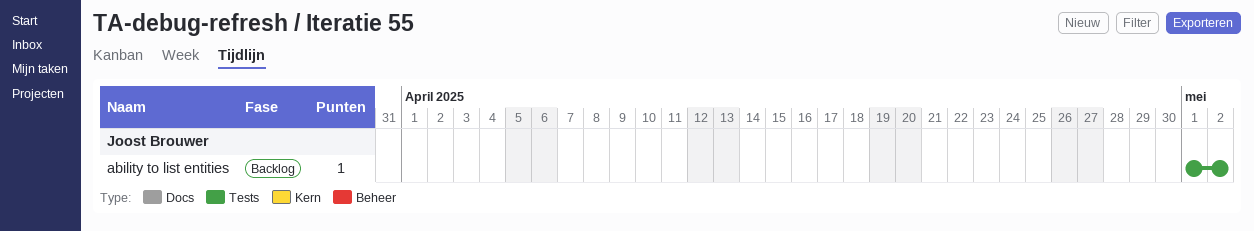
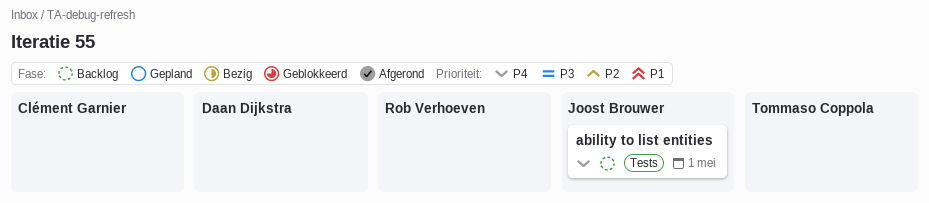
ability to list entities, due: May 2 -> May 1

